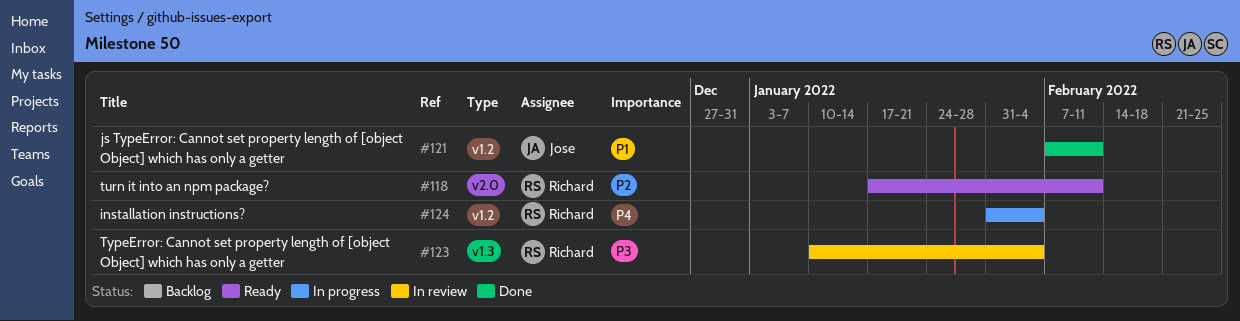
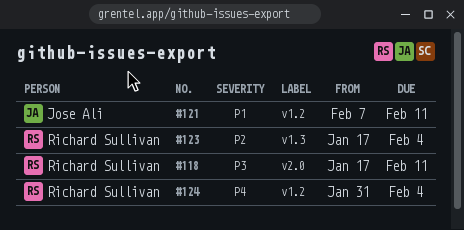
#118, priority: P2 -> P3
#123, priority: P3 -> P2
#123, start: Jan 10 -> Jan 17

